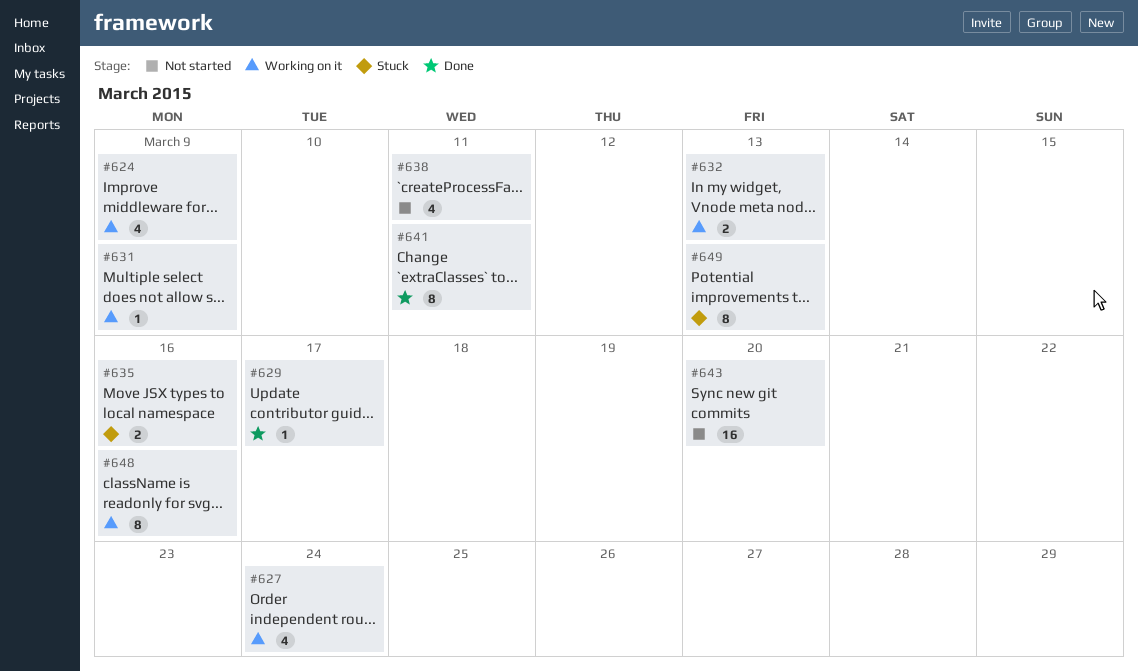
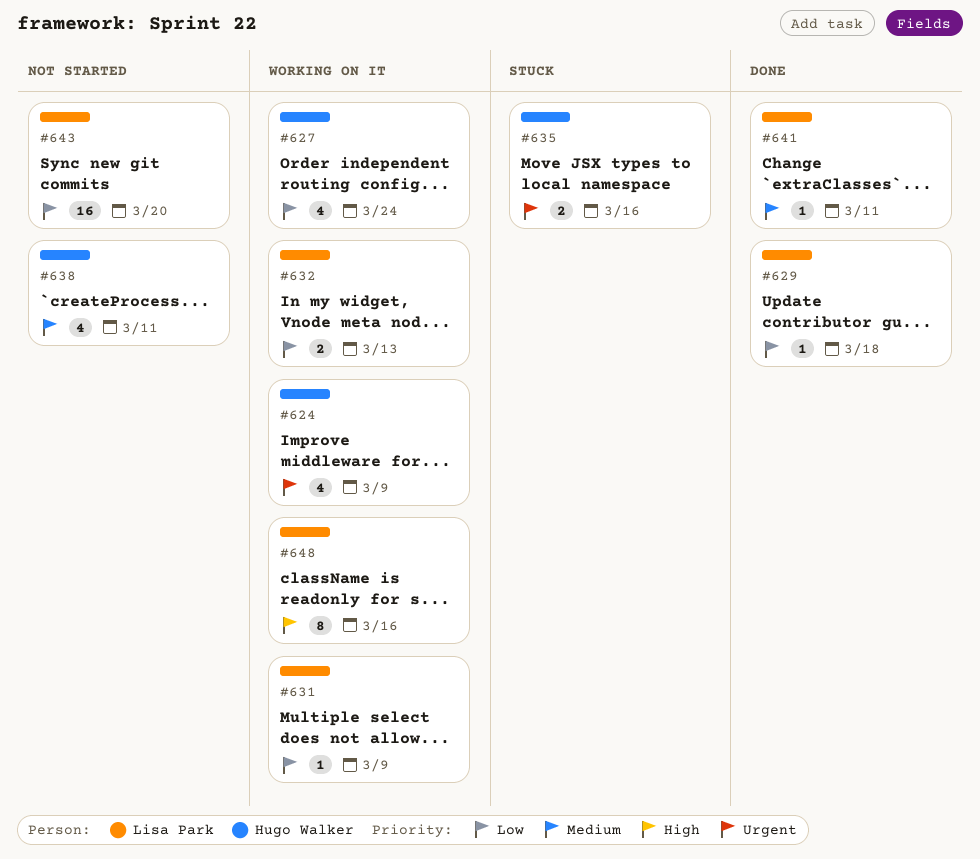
#629, due: Mar 17 -> Mar 18
#641, estimate: 8 -> 1
#649: present -> none

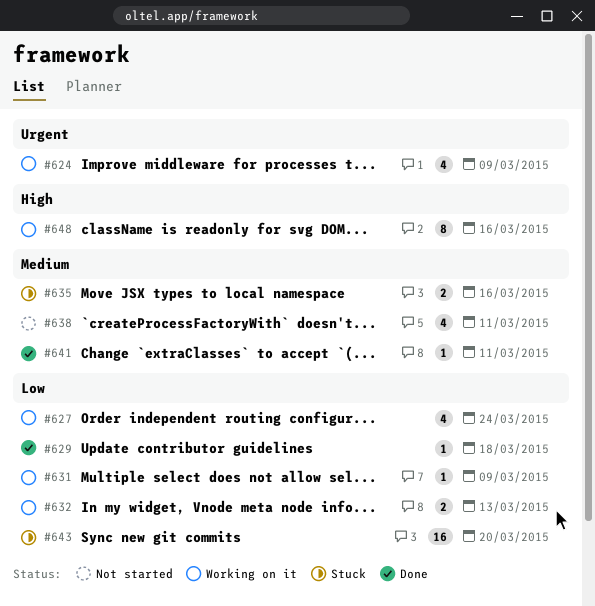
#635, priority: Urgent -> Medium
#643, status: Not started -> Stuck

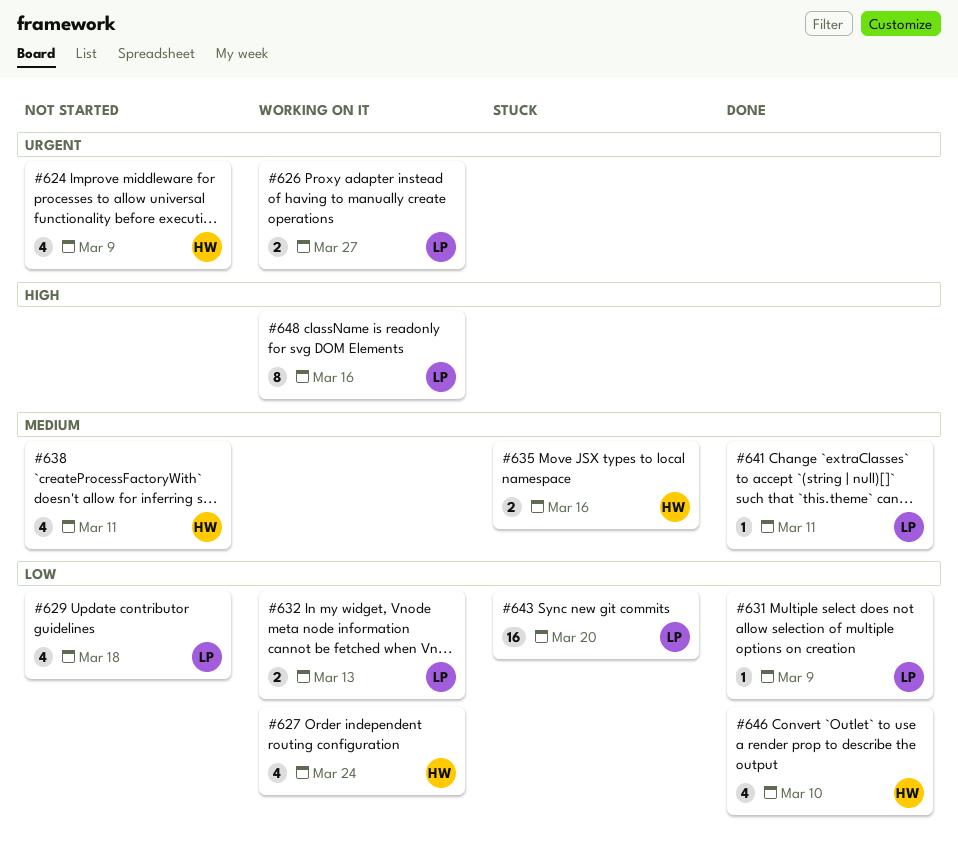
#624, status: Working on it -> Not started
#626: none -> present
#629, status: Done -> Not started
#629, estimate: 1 -> 4
#631, status: Working on it -> Done
#646: none -> present

